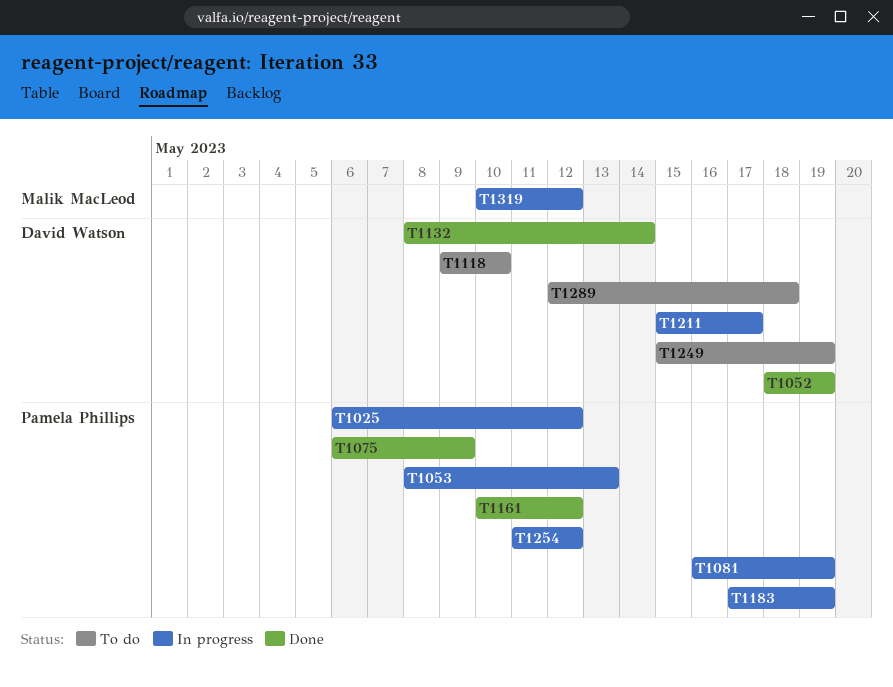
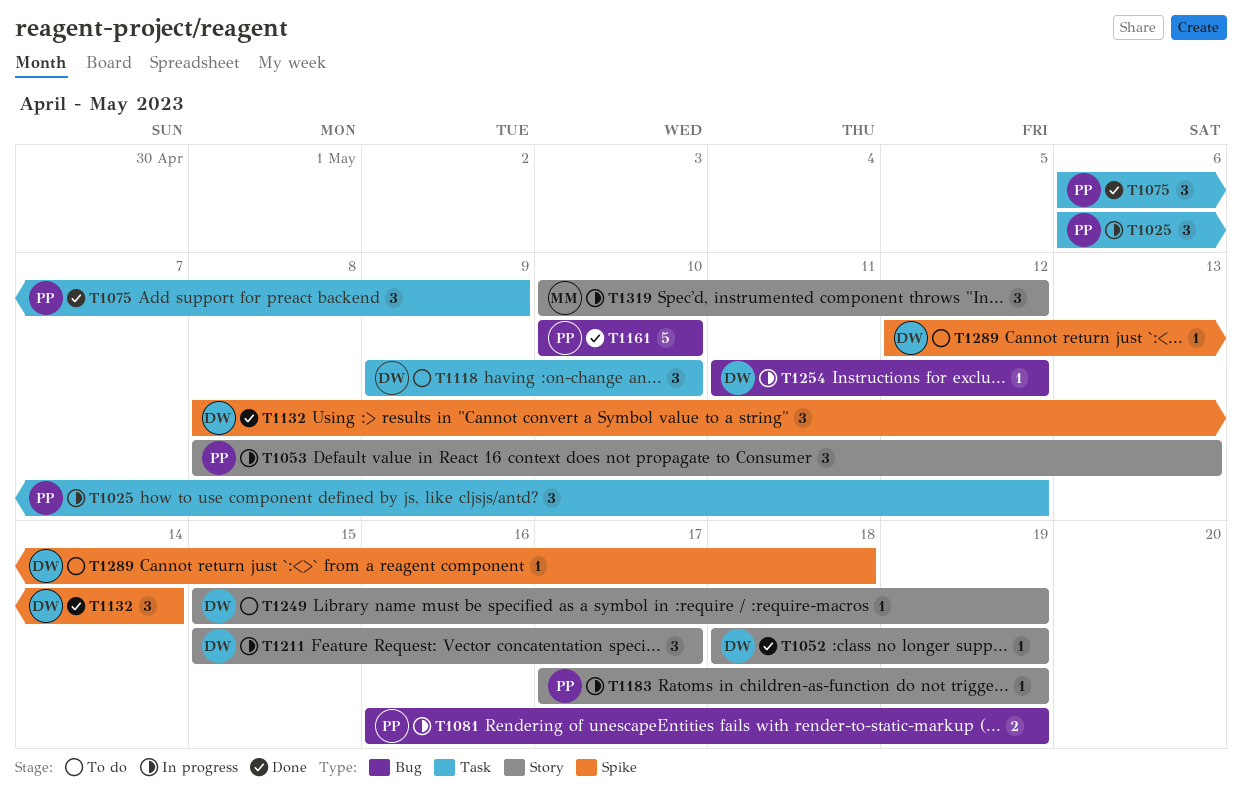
T1161, due: May 12 -> May 10
T1254, owner: Pamela Phillips -> David Watson

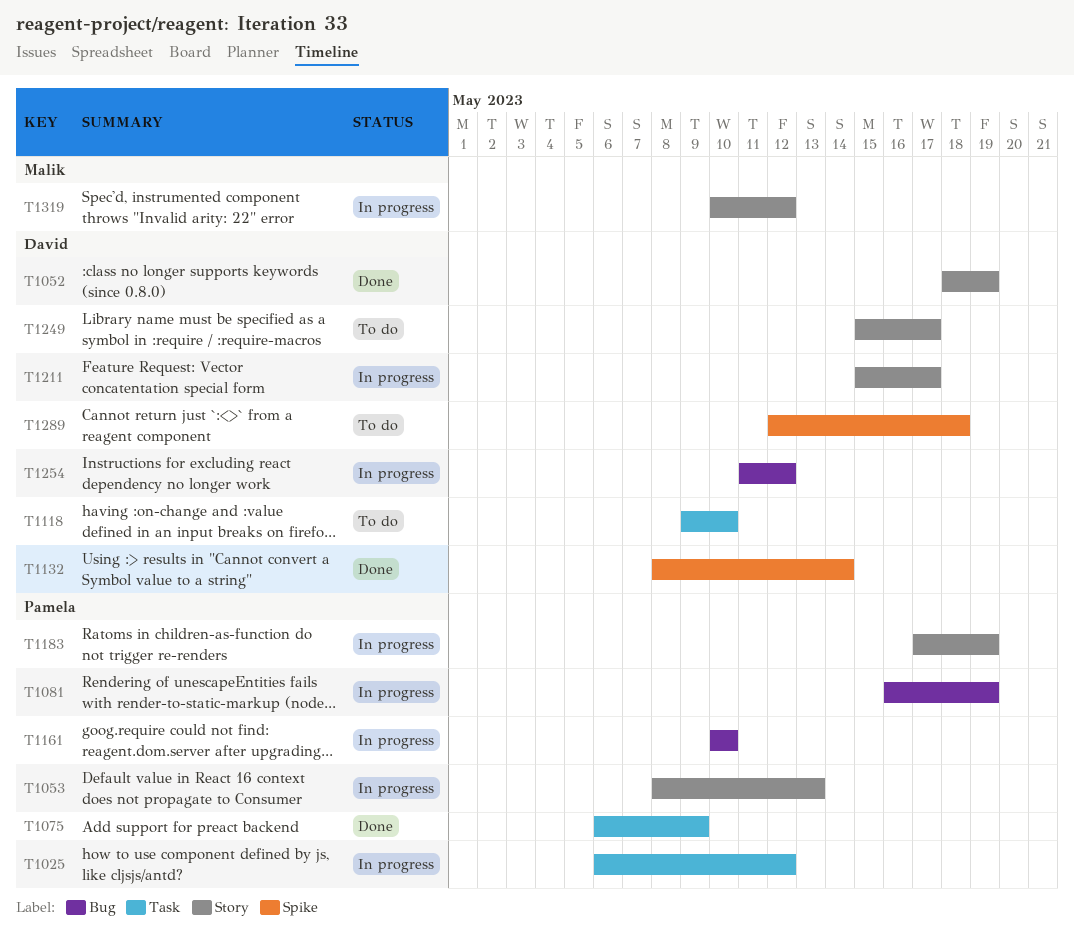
T1161, status: Done -> In progress
T1249, due: May 19 -> May 17

